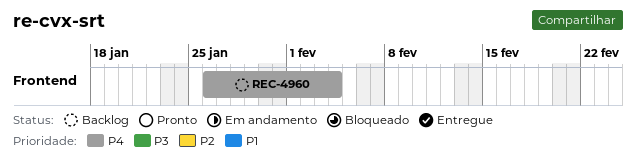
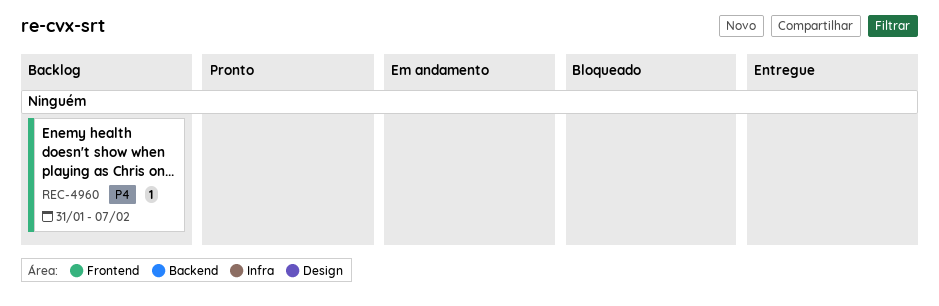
REC-4960, start: Jan 26 -> Jan 31
REC-4960, due: Feb 4 -> Feb 7

